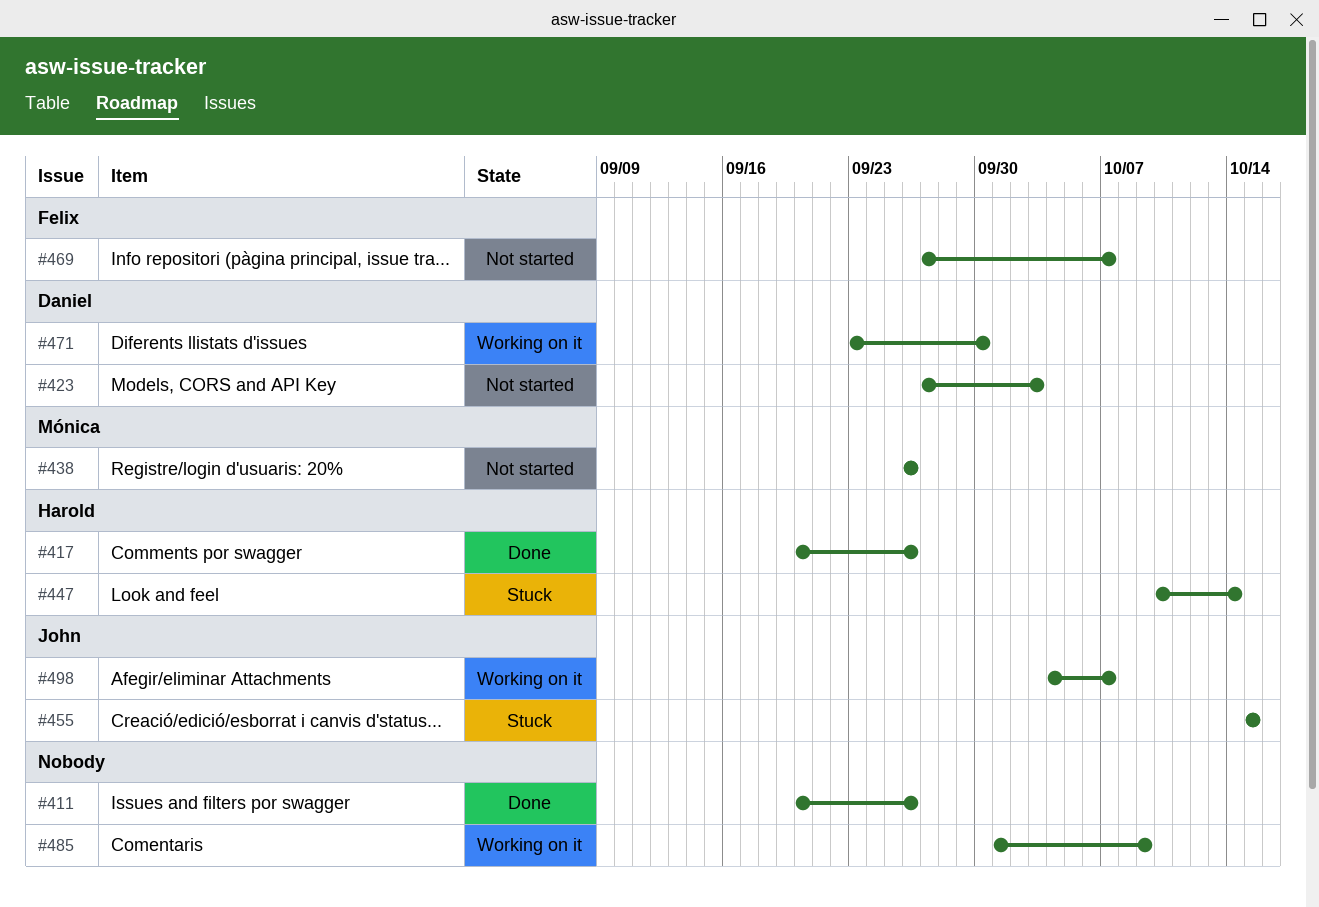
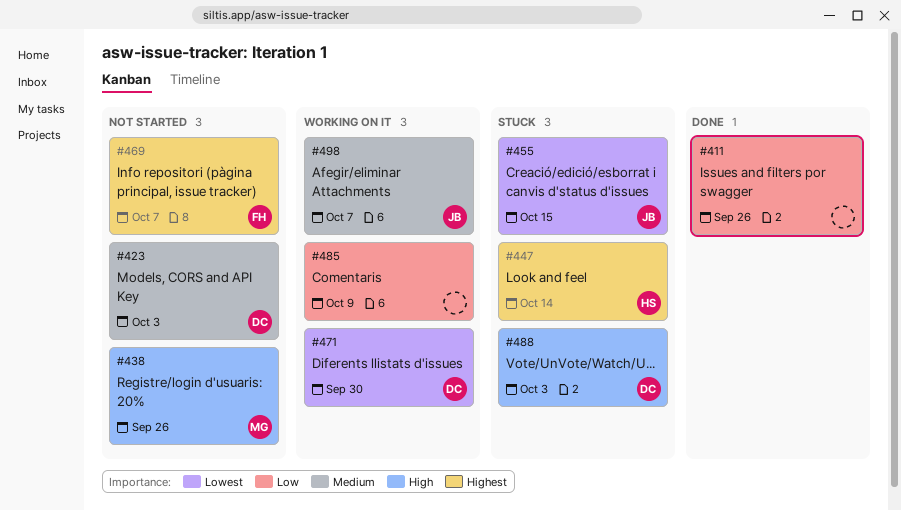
#417: present -> none
#488: none -> present

